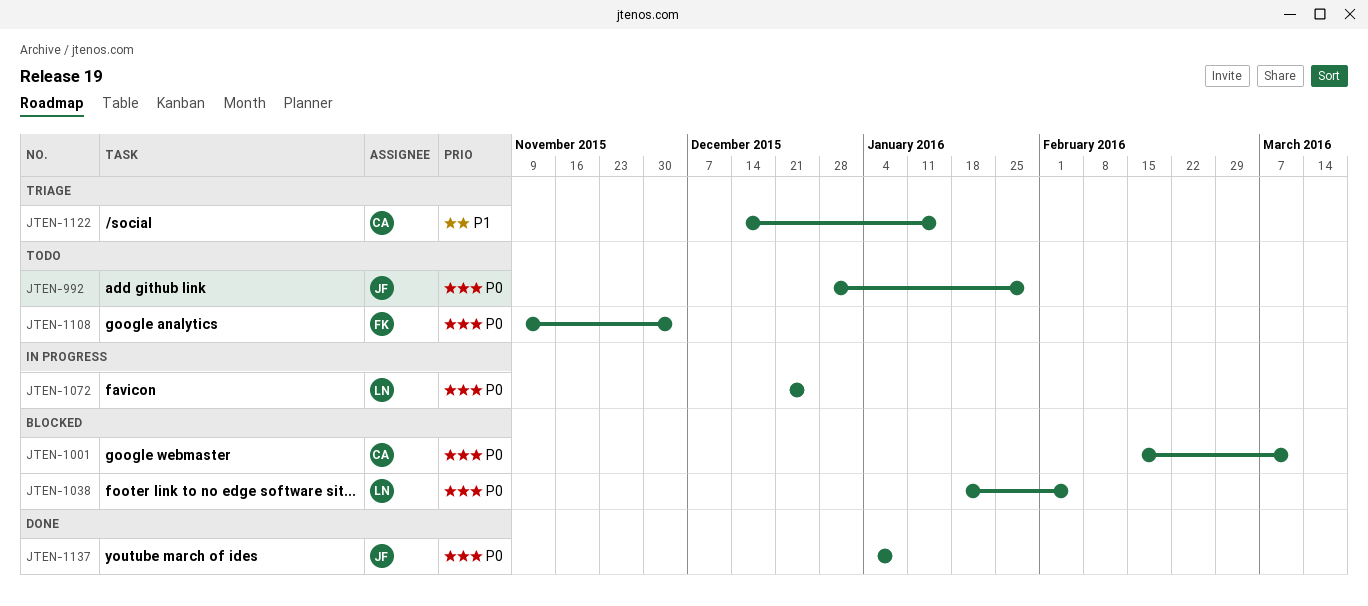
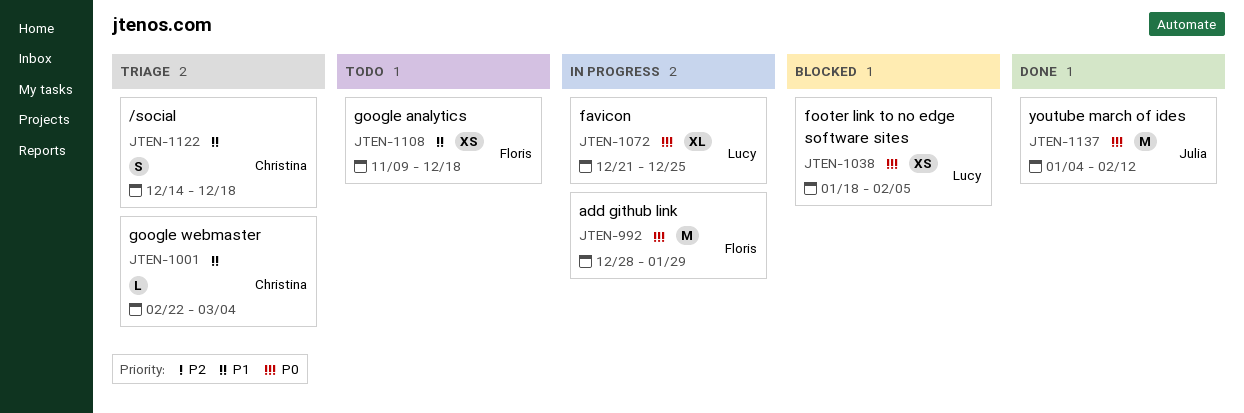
JTEN-992, status: Todo -> In progress
JTEN-992, owner: Julia -> Floris
JTEN-1001, status: Blocked -> Triage
JTEN-1001, priority: P0 -> P1
JTEN-1001, start: Feb 15 -> Feb 22
JTEN-1001, due: Mar 11 -> Mar 4
JTEN-1108, priority: P0 -> P1
JTEN-1108, due: Dec 4 -> Dec 18
JTEN-1122, due: Jan 15 -> Dec 18
JTEN-1137, due: Jan 8 -> Feb 12

